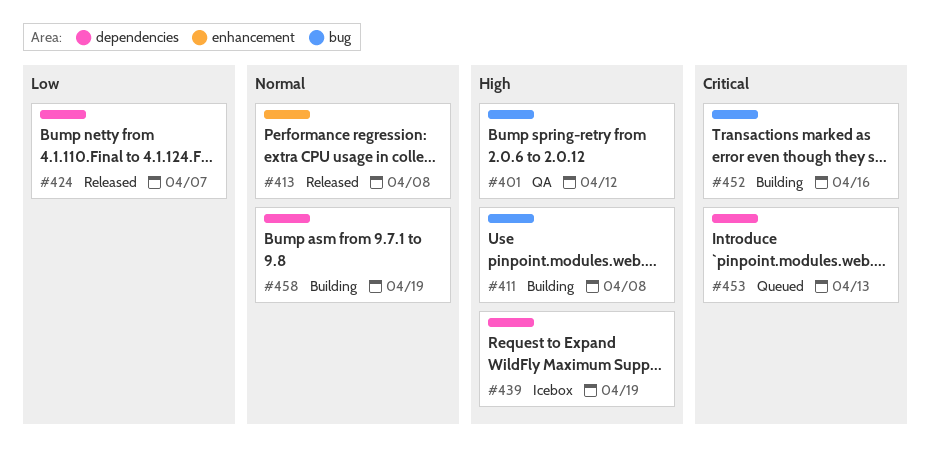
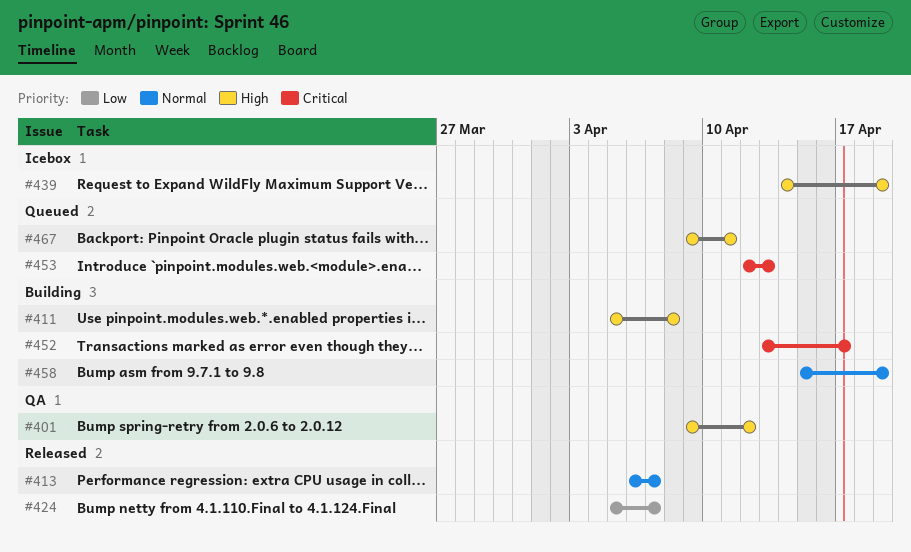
#413, due: Apr 8 -> Apr 7
#452, due: Apr 16 -> Apr 17
#467: none -> present

